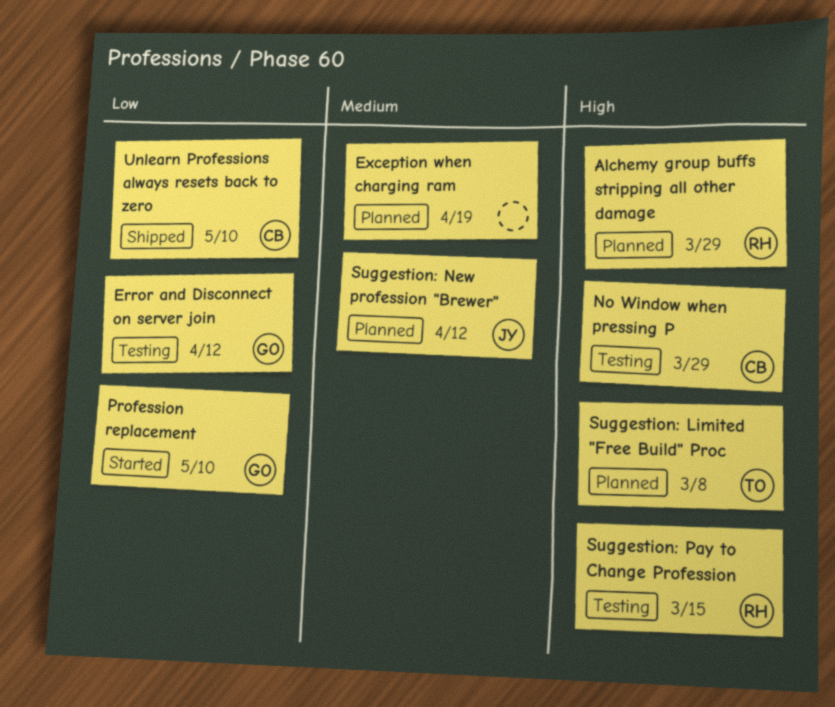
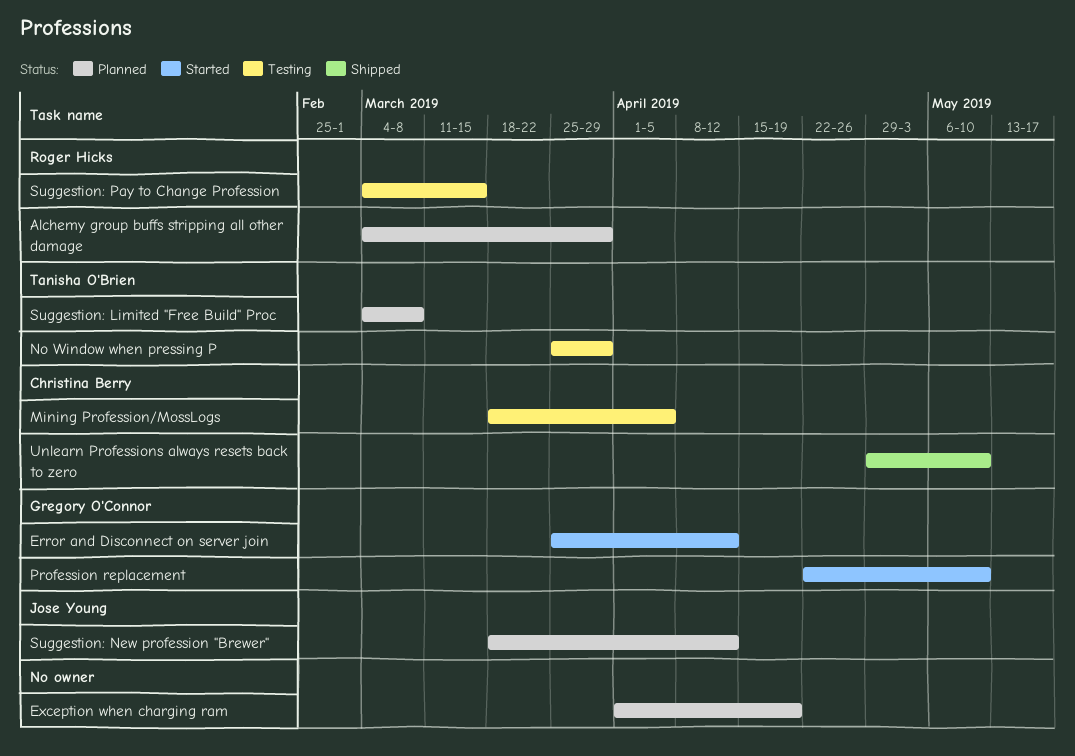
Error and Disconnect on server join, status: Testing -> Started
Mining Profession/MossLogs: none -> present
No Window when pressing P, owner: Christina Berry -> Tanisha O'Brien

